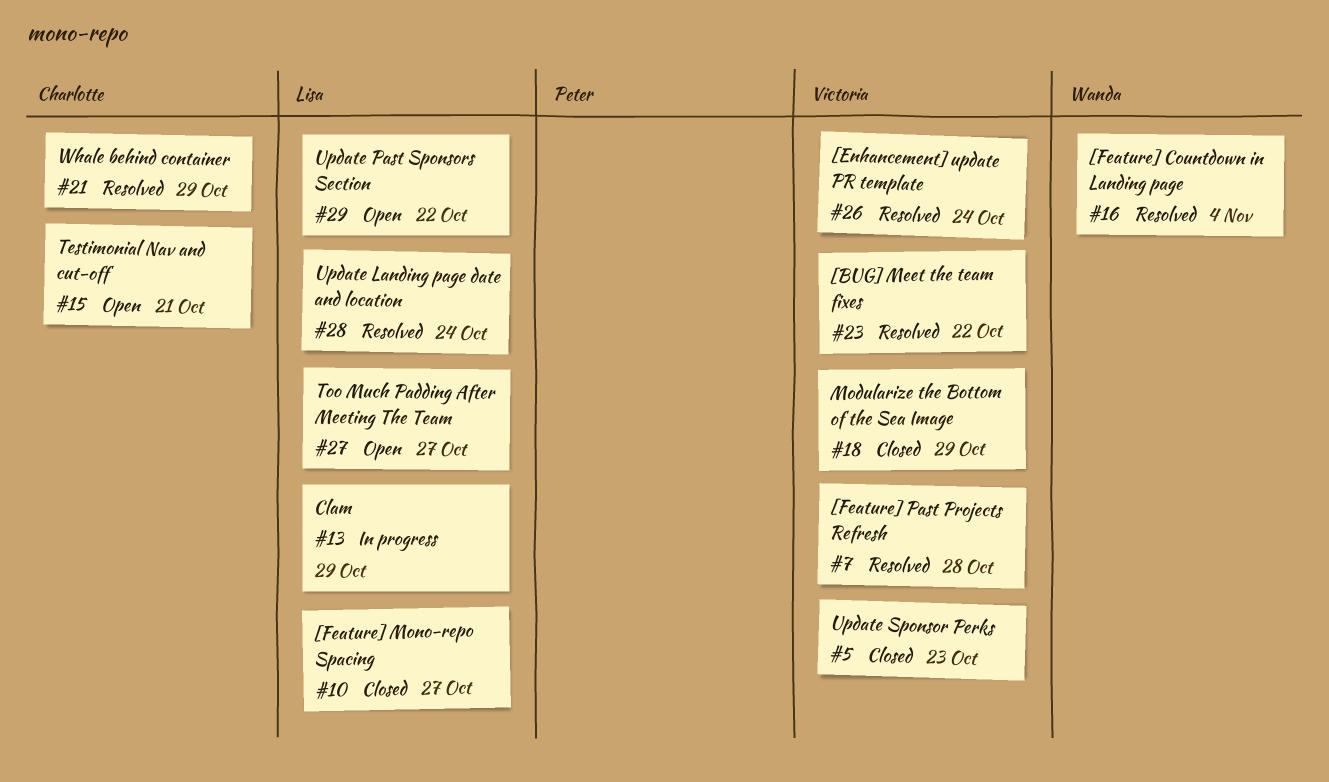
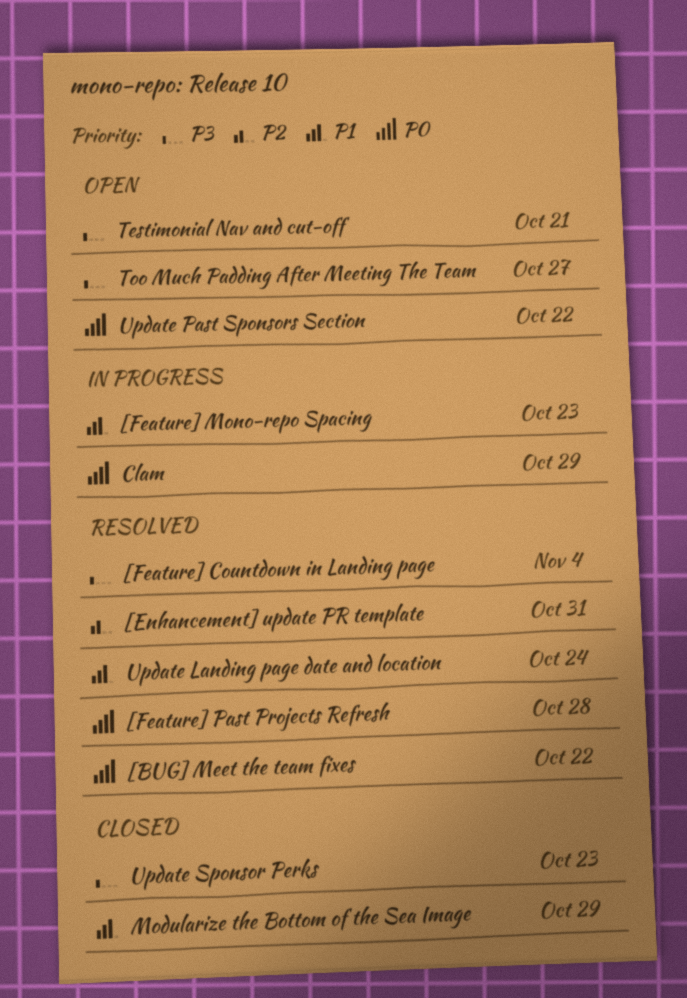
[Enhancement] update PR template, due: Oct 24 -> Oct 31
[Feature] Mono-repo Spacing, status: Closed -> In progress
[Feature] Mono-repo Spacing, due: Oct 27 -> Oct 23
Whale behind container: present -> none

